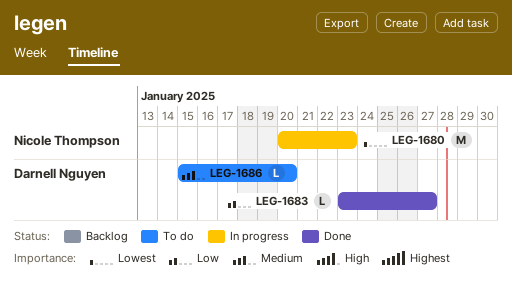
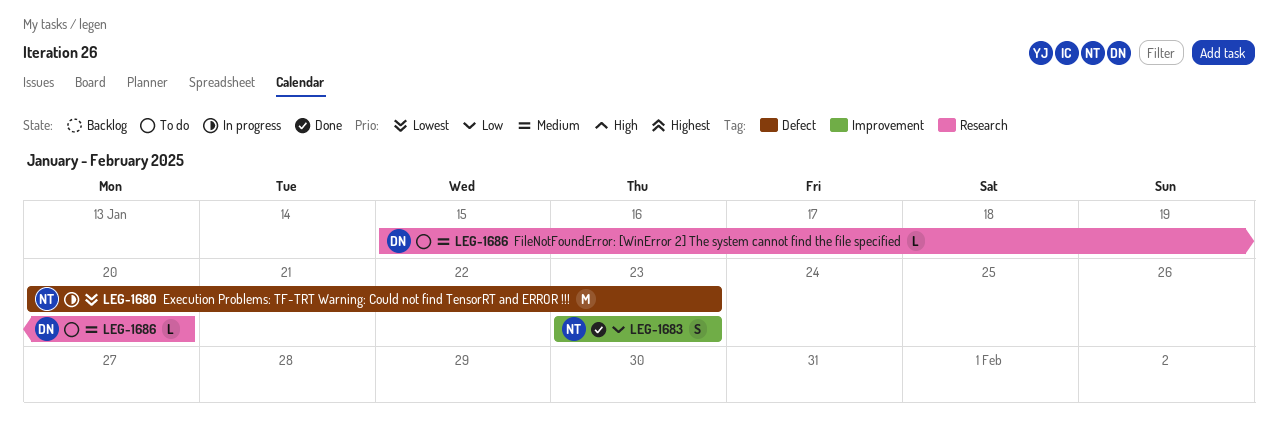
LEG-1683, owner: Darnell Nguyen -> Nicole Thompson
LEG-1683, estimate: L -> S
LEG-1683, due: Jan 27 -> Jan 23

